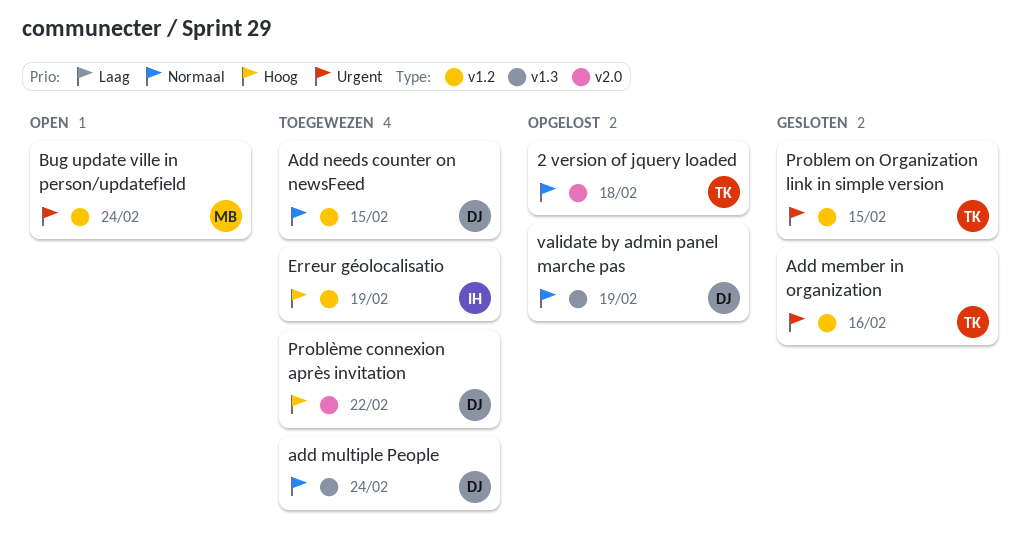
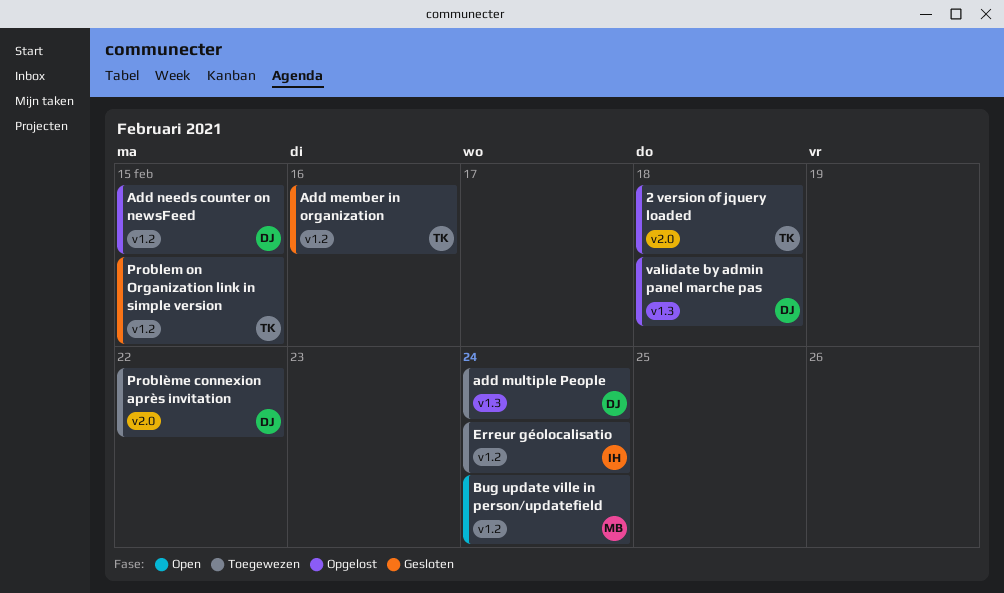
Add needs counter on newsFeed, status: Toegewezen -> Opgelost
Erreur géolocalisatio, due: Feb 19 -> Feb 24
validate by admin panel marche pas, due: Feb 19 -> Feb 18

